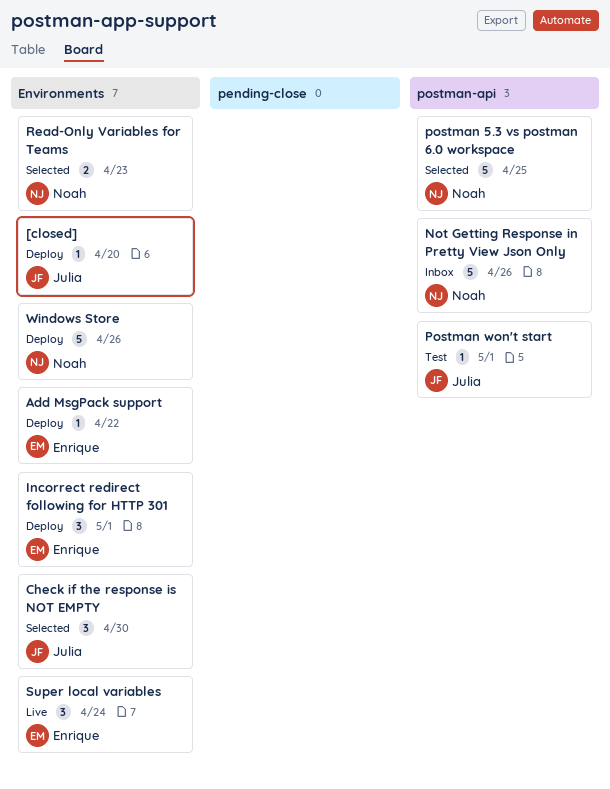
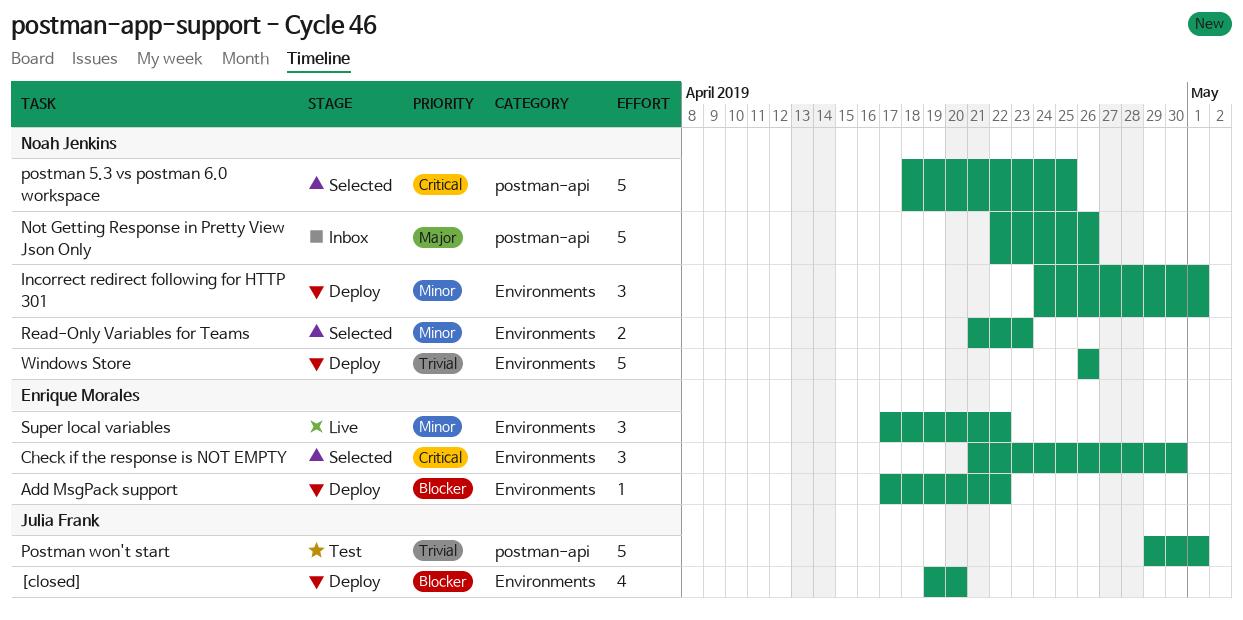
[closed], estimate: 1 -> 4
Check if the response is NOT EMPTY, owner: Julia Frank -> Enrique Morales
Incorrect redirect following for HTTP 301, owner: Enrique Morales -> Noah Jenkins
Postman won't start, estimate: 1 -> 5
Super local variables, due: Apr 24 -> Apr 22

